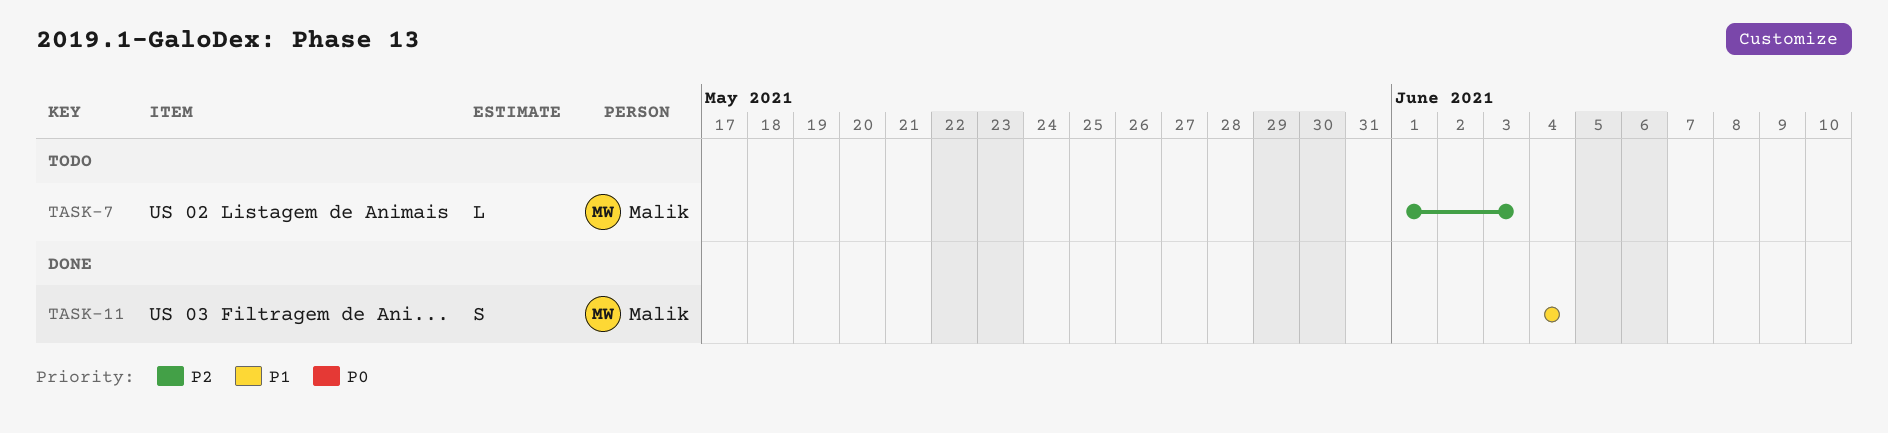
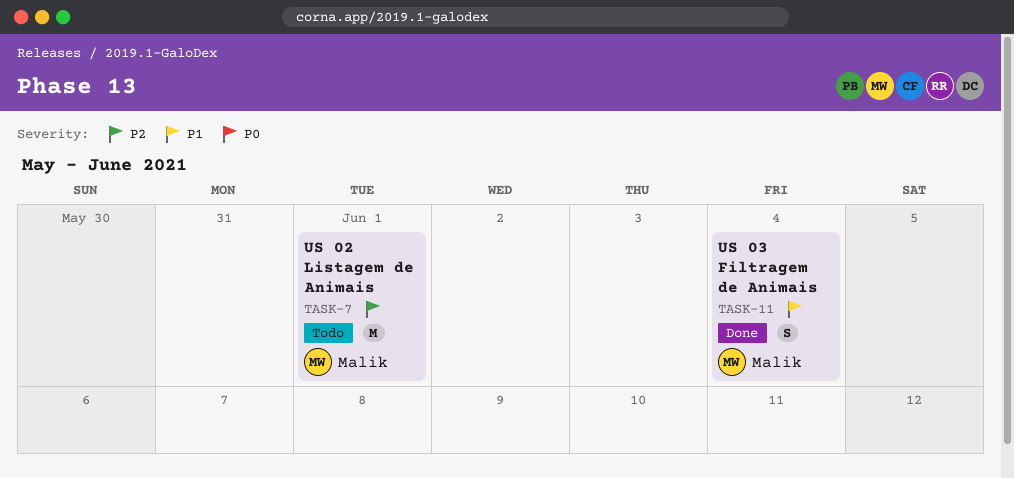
TASK-7, estimate: L -> M
TASK-7, due: Jun 3 -> Jun 1

